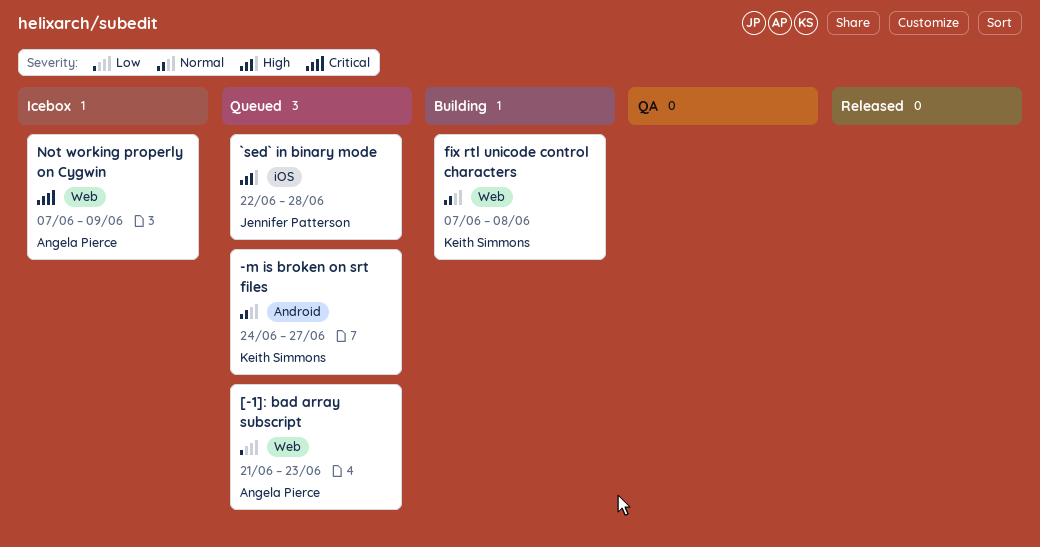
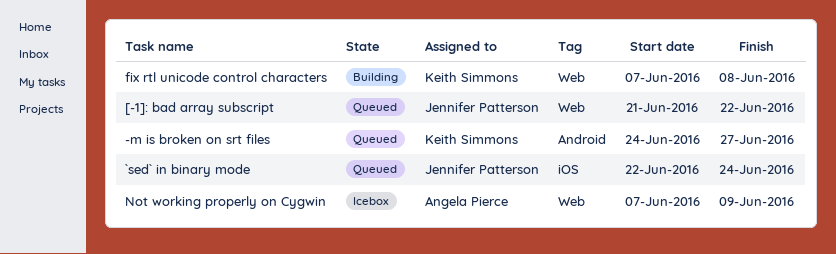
[-1]: bad array subscript, owner: Angela Pierce -> Jennifer Patterson
[-1]: bad array subscript, due: Jun 23 -> Jun 22
`sed` in binary mode, due: Jun 28 -> Jun 24

